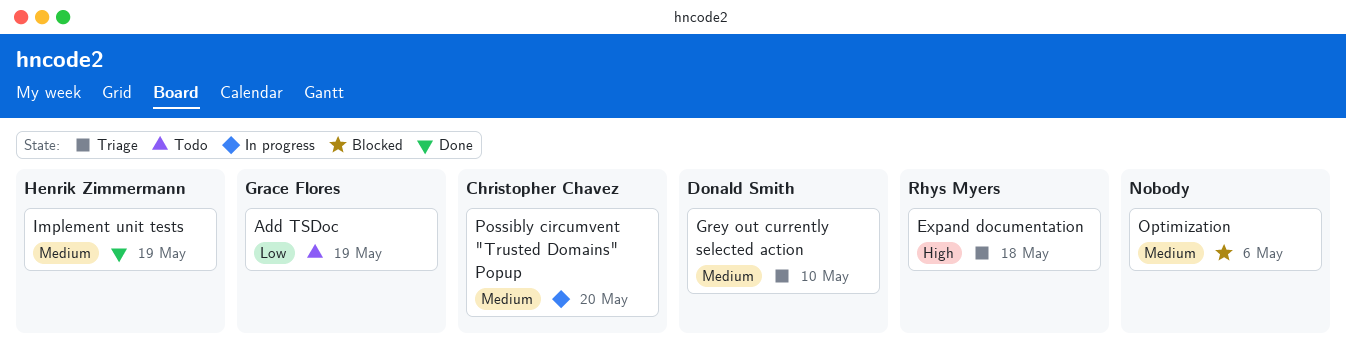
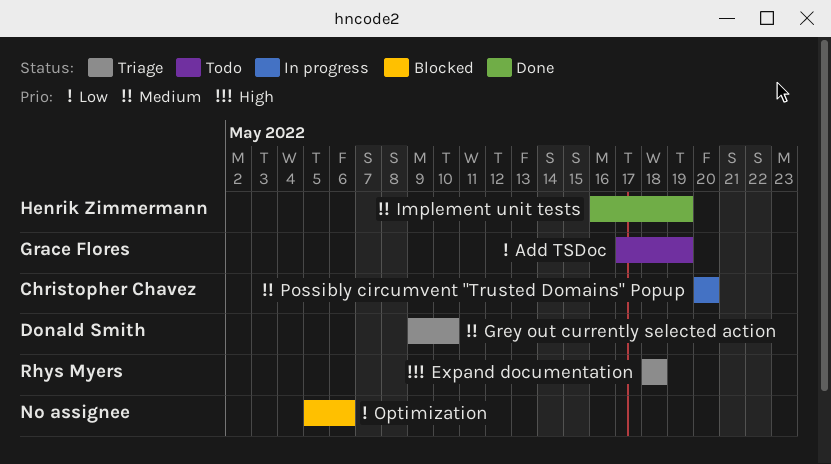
Optimization, priority: Medium -> Low

